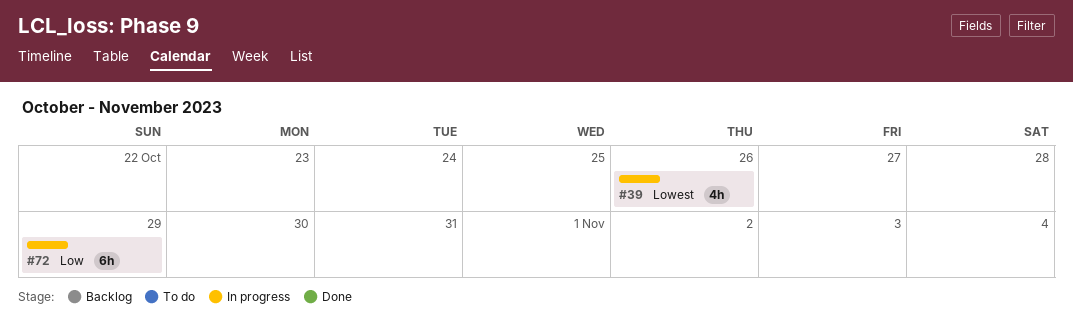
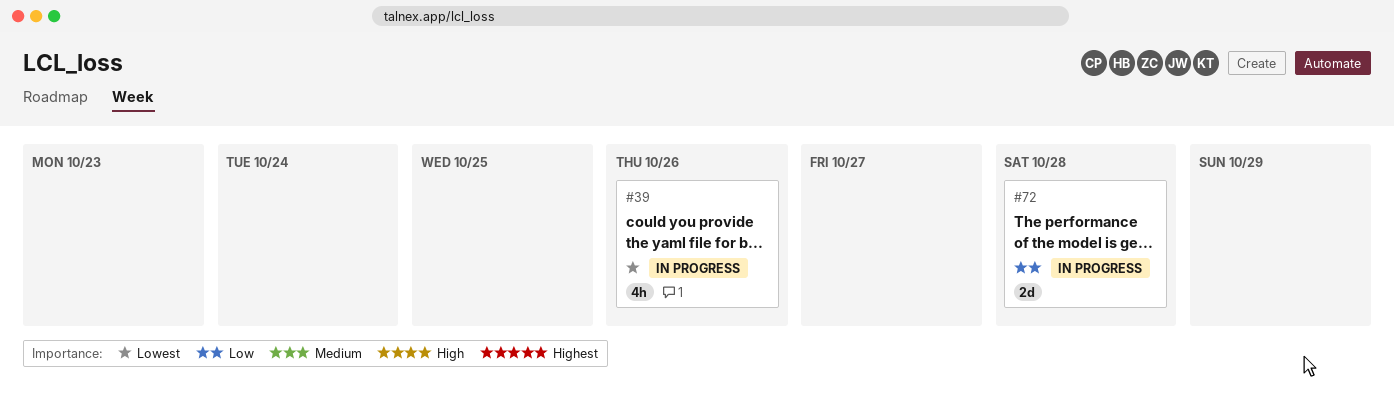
#72, estimate: 6h -> 2d
#72, due: Oct 29 -> Oct 28

